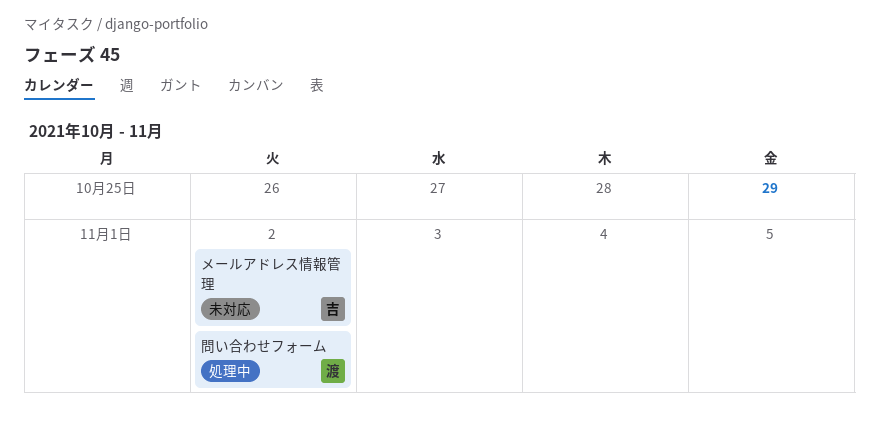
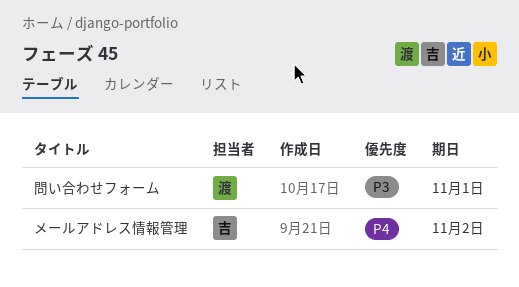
問い合わせフォーム, due: Nov 2 -> Nov 1

